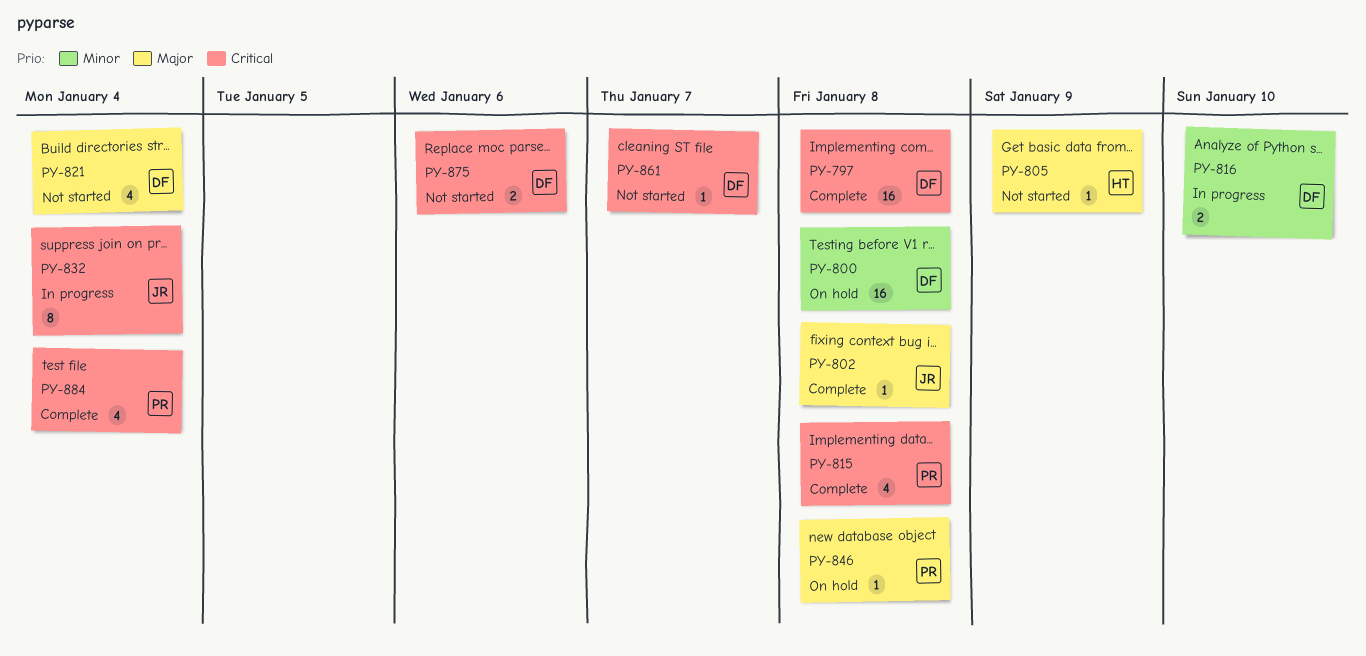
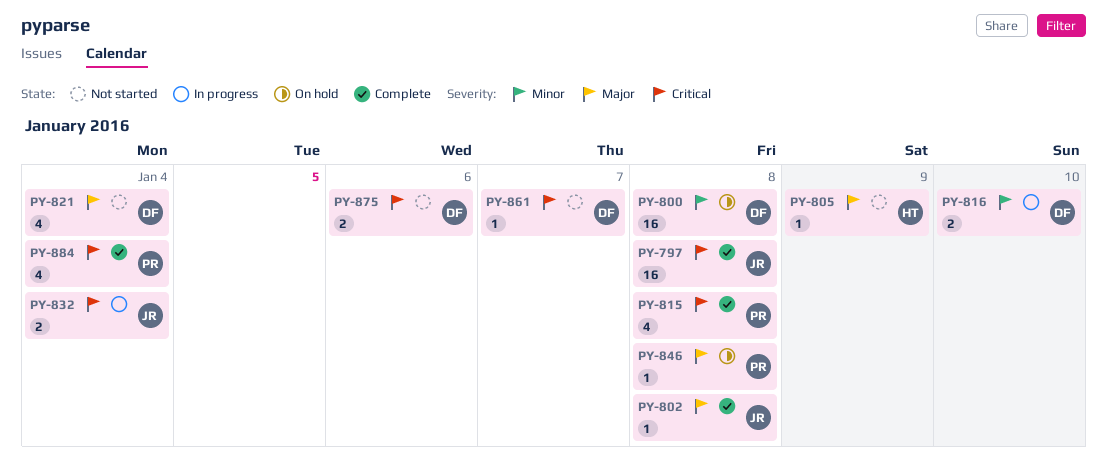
PY-797, owner: DF -> JR
PY-832, estimate: 8 -> 2

